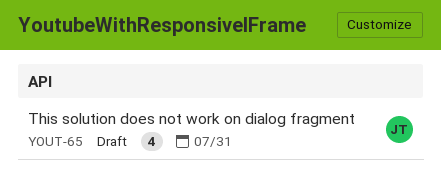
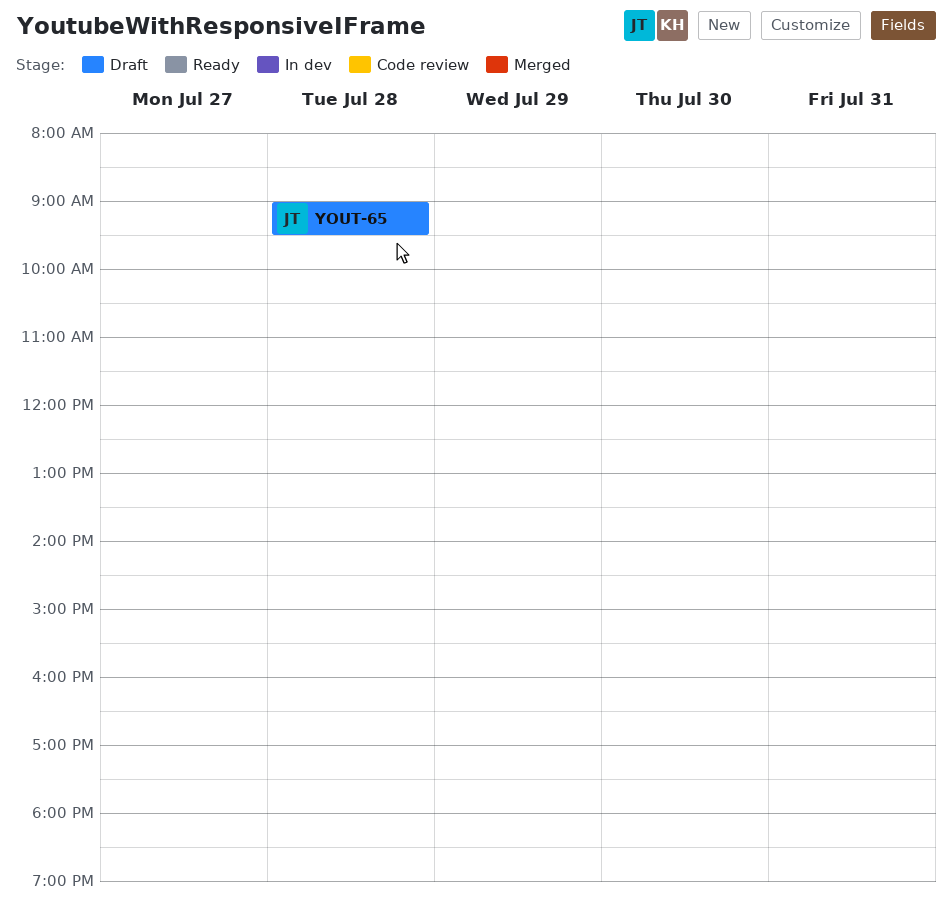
YOUT-65, day: Jul 31 -> Jul 28

